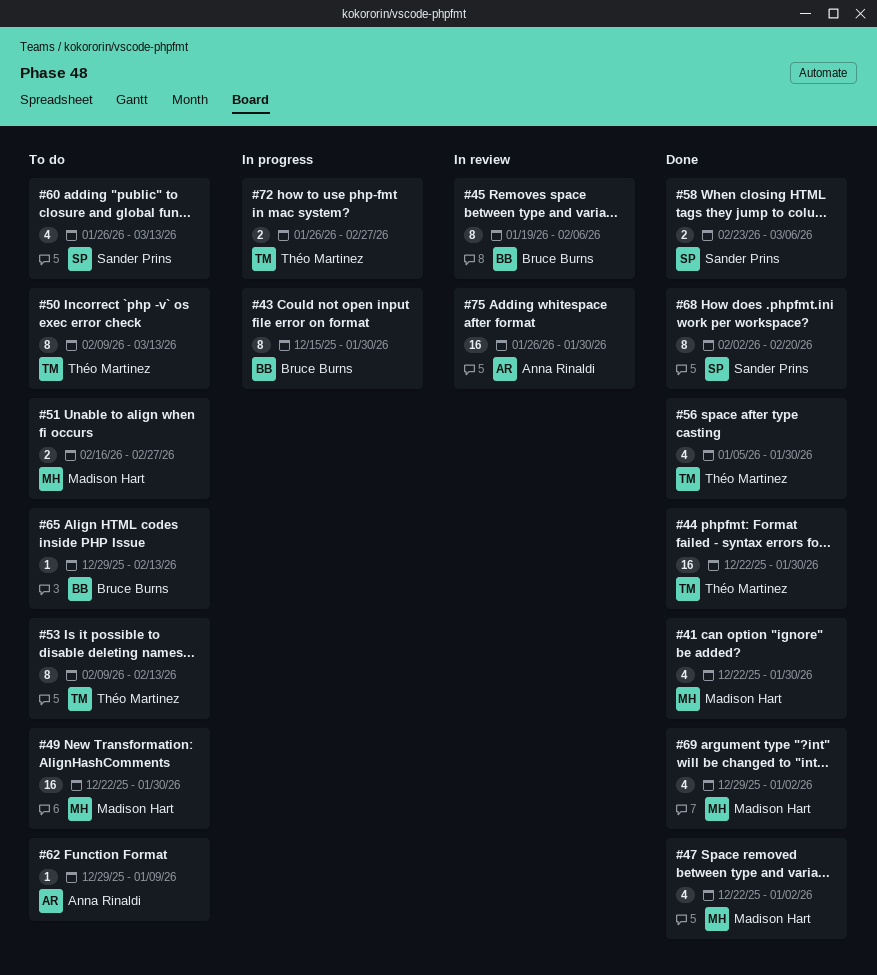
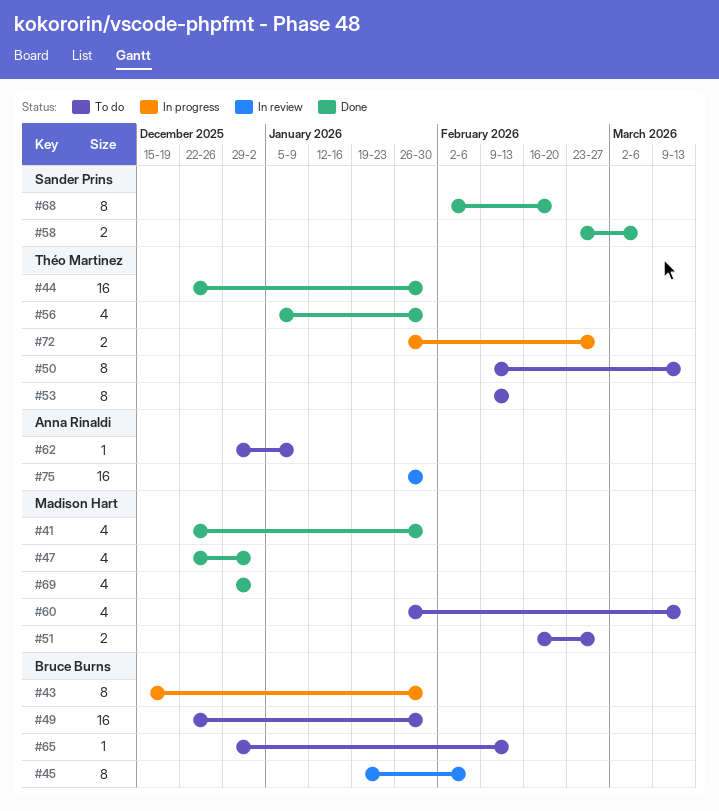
#49, owner: Madison Hart -> Bruce Burns
#60, owner: Sander Prins -> Madison Hart

